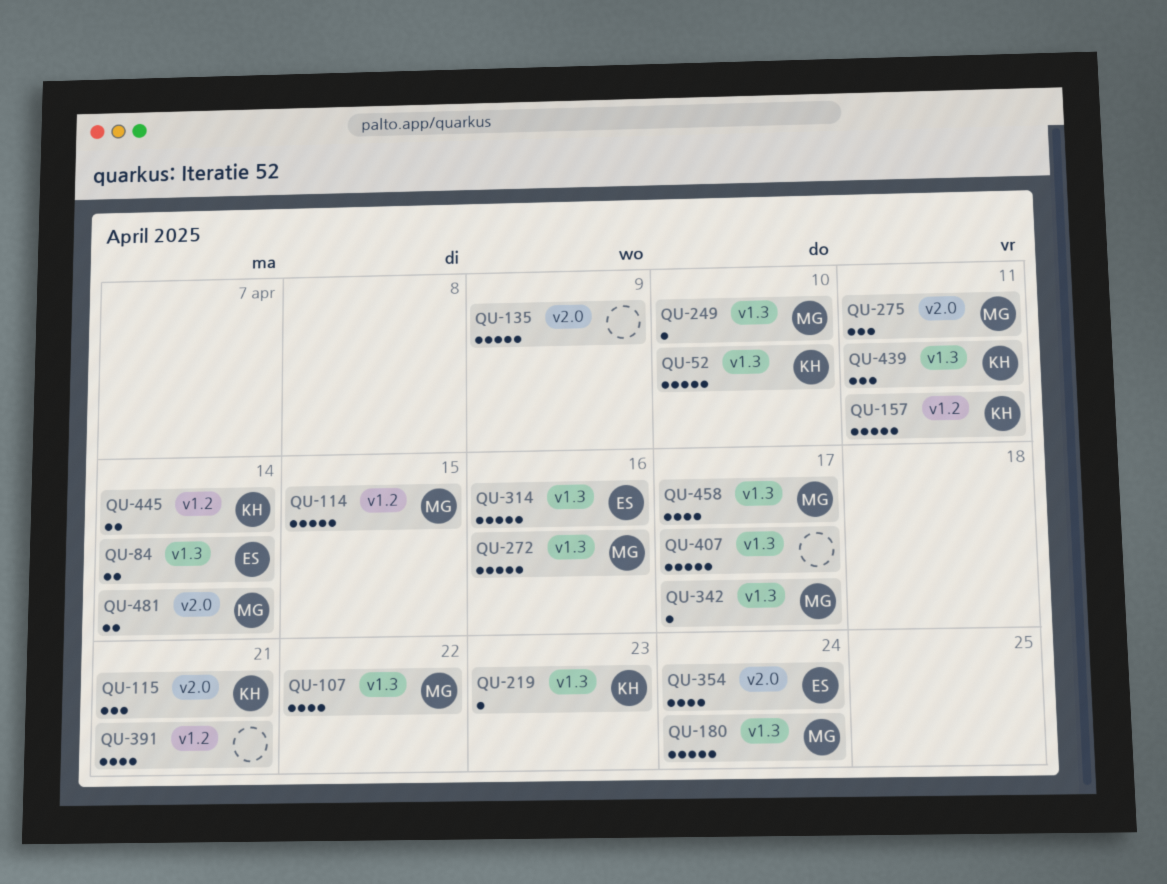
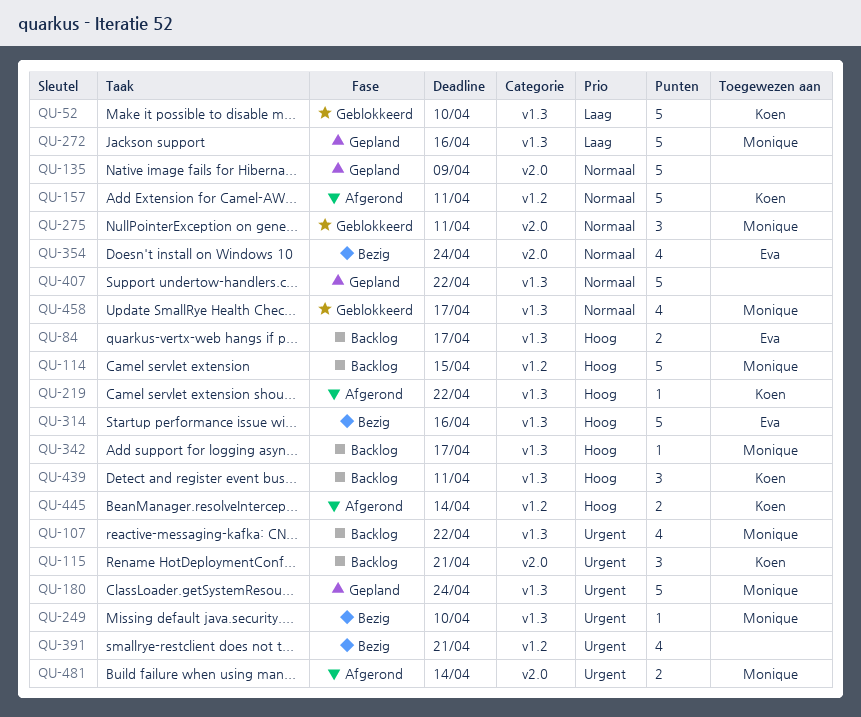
QU-84, due: Apr 14 -> Apr 17
QU-219, due: Apr 23 -> Apr 22
QU-407, due: Apr 17 -> Apr 22

